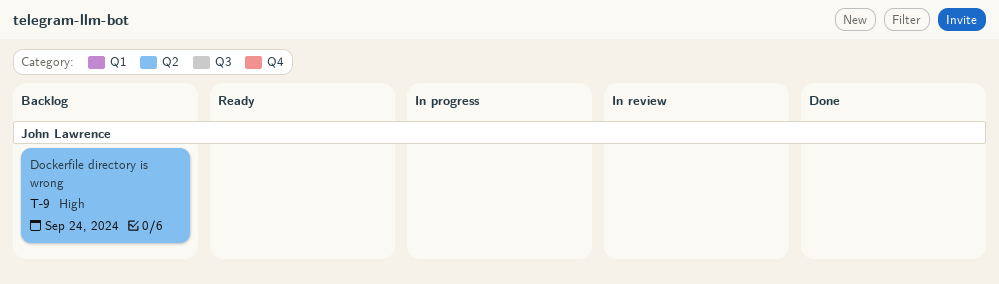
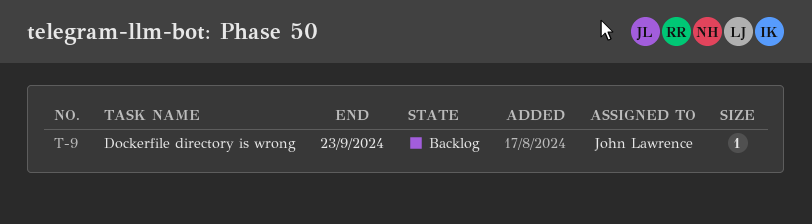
T-9, due: Sep 24 -> Sep 23

